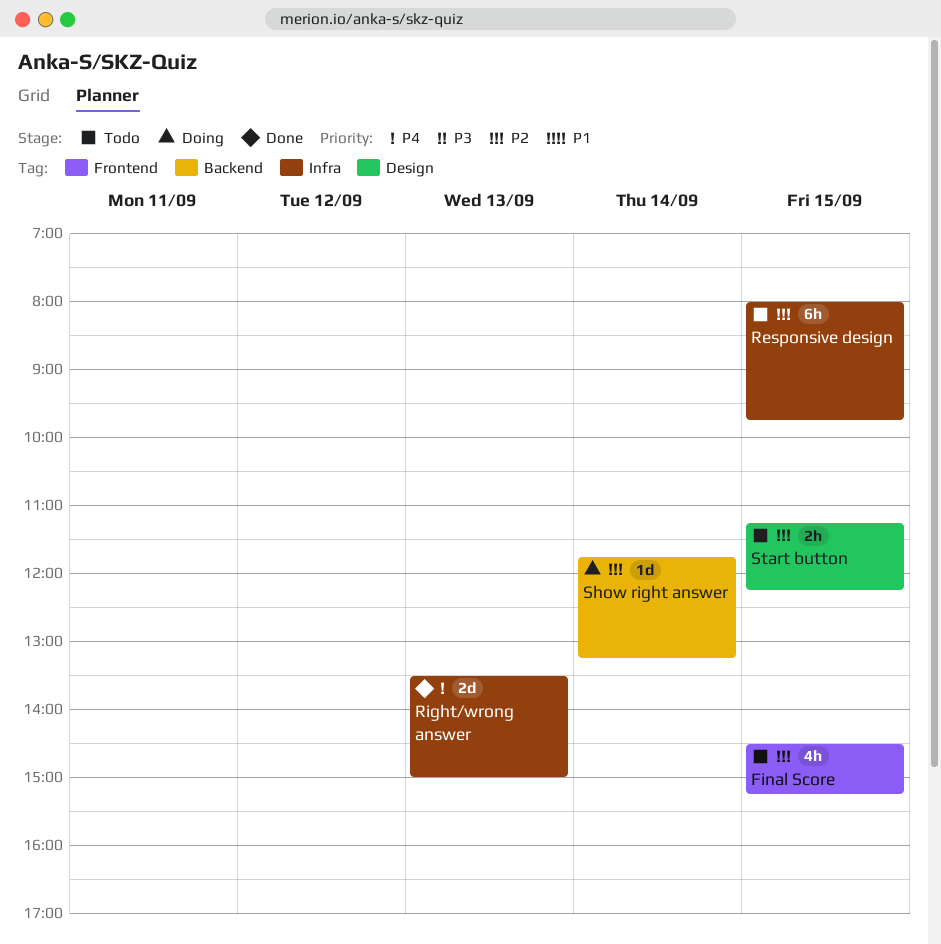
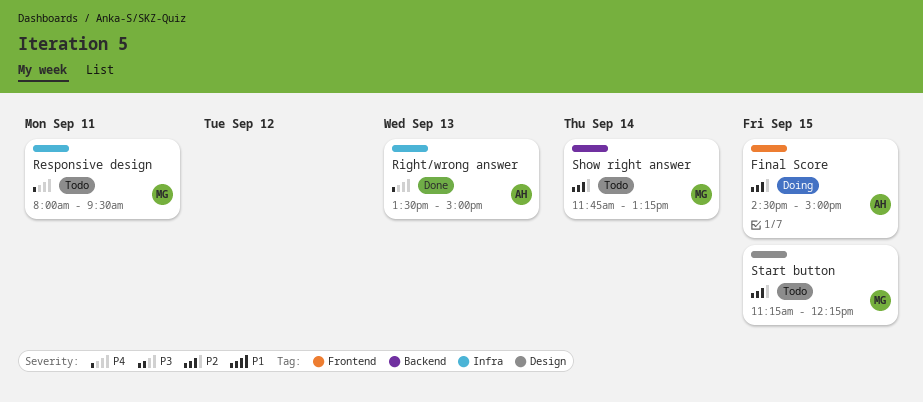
Final Score, status: Todo -> Doing
Final Score, ends: 15:15 -> 15:00
Responsive design, priority: P2 -> P4
Responsive design, day: Sep 15 -> Sep 11
Responsive design, ends: 09:45 -> 09:30
Show right answer, status: Doing -> Todo

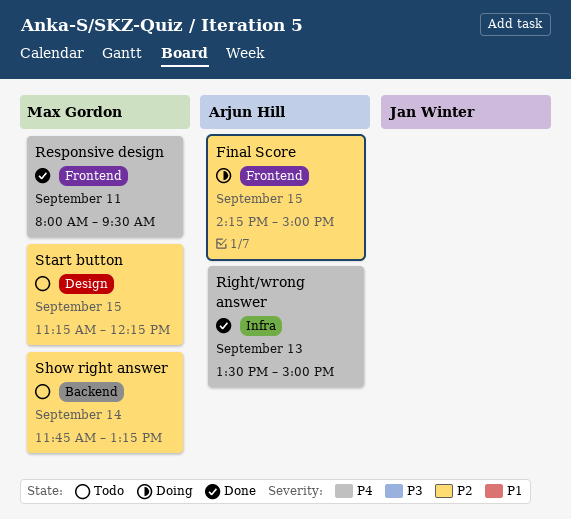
Final Score, begins: 14:30 -> 14:15
Responsive design, status: Todo -> Done
Responsive design, label: Infra -> Frontend

